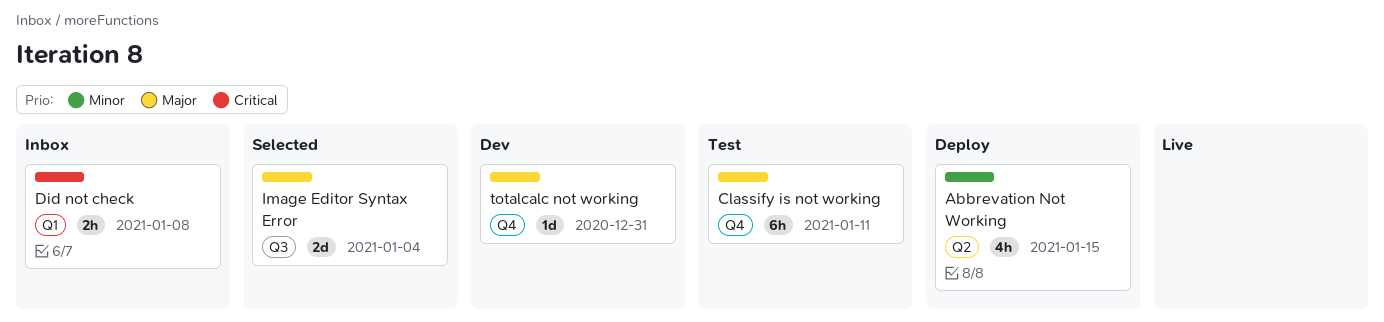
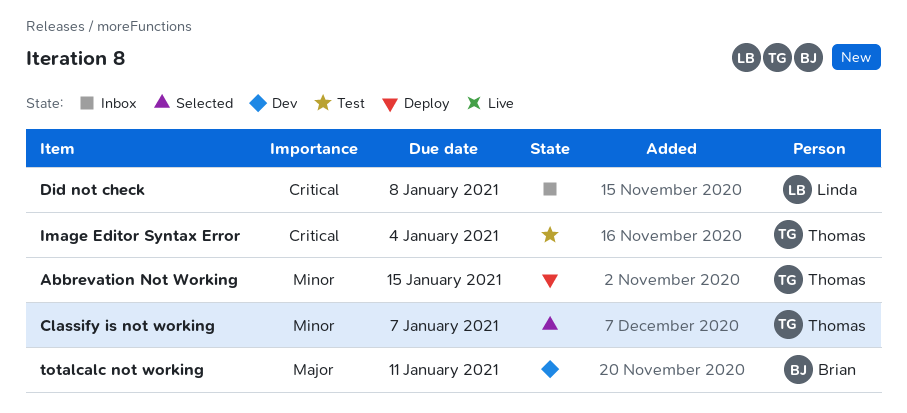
Classify is not working, status: Test -> Selected
Classify is not working, priority: Major -> Minor
Classify is not working, due: Jan 11 -> Jan 7
Image Editor Syntax Error, status: Selected -> Test
Image Editor Syntax Error, priority: Major -> Critical
totalcalc not working, due: Dec 31 -> Jan 11

